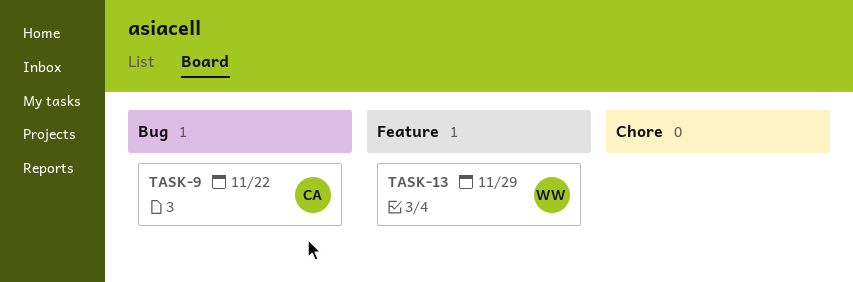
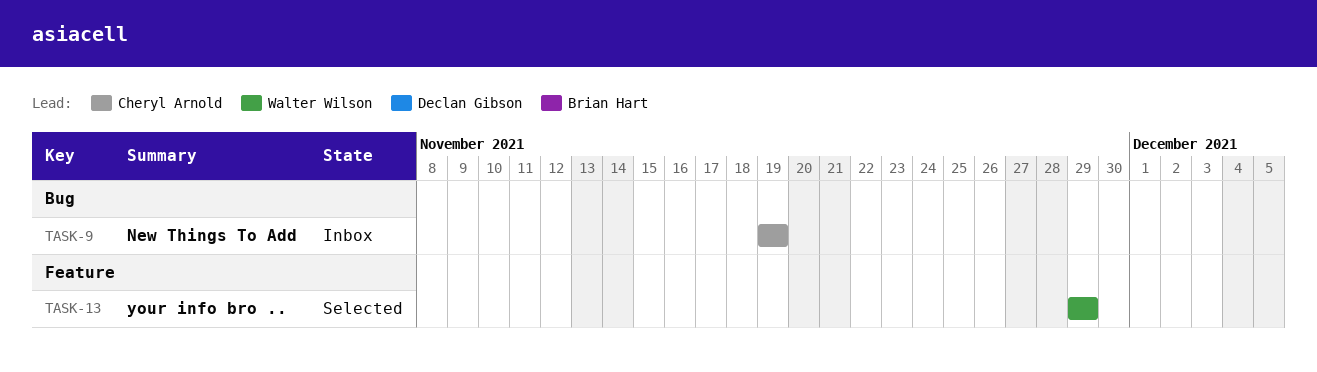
TASK-9, due: Nov 22 -> Nov 19

